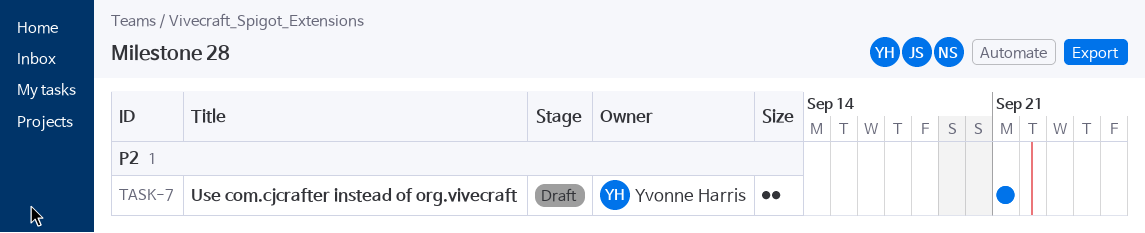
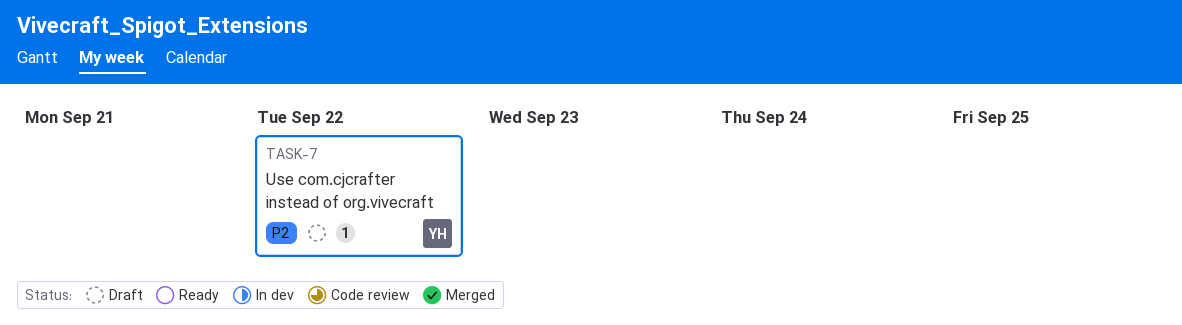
TASK-7, estimate: 2 -> 1
TASK-7, due: Sep 21 -> Sep 22

